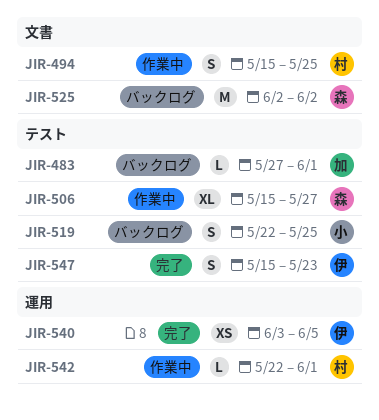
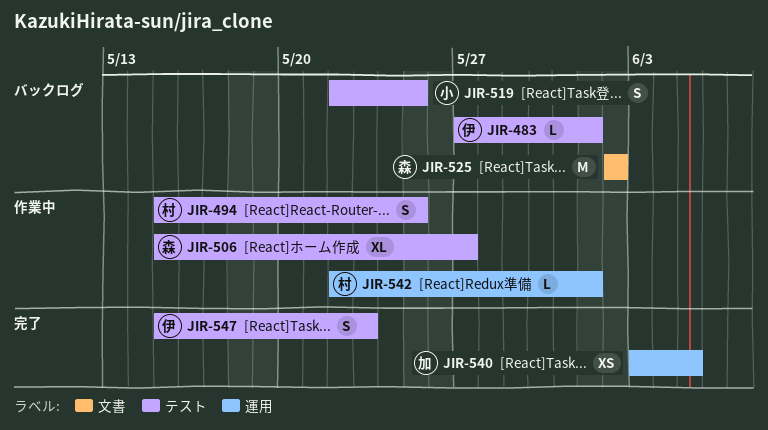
JIR-483, owner: 加 -> 伊
JIR-494, label: 文書 -> テスト
JIR-540, owner: 伊 -> 加

